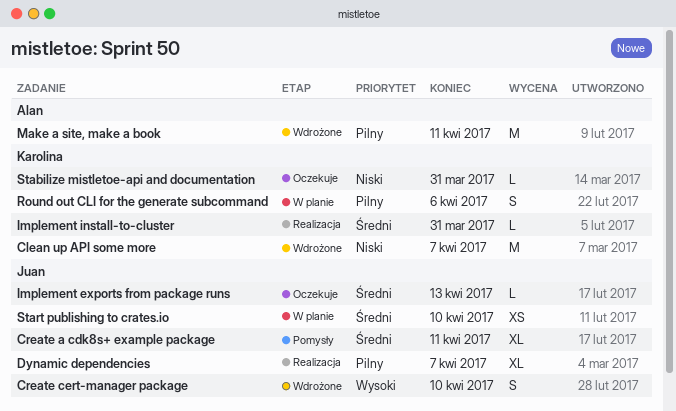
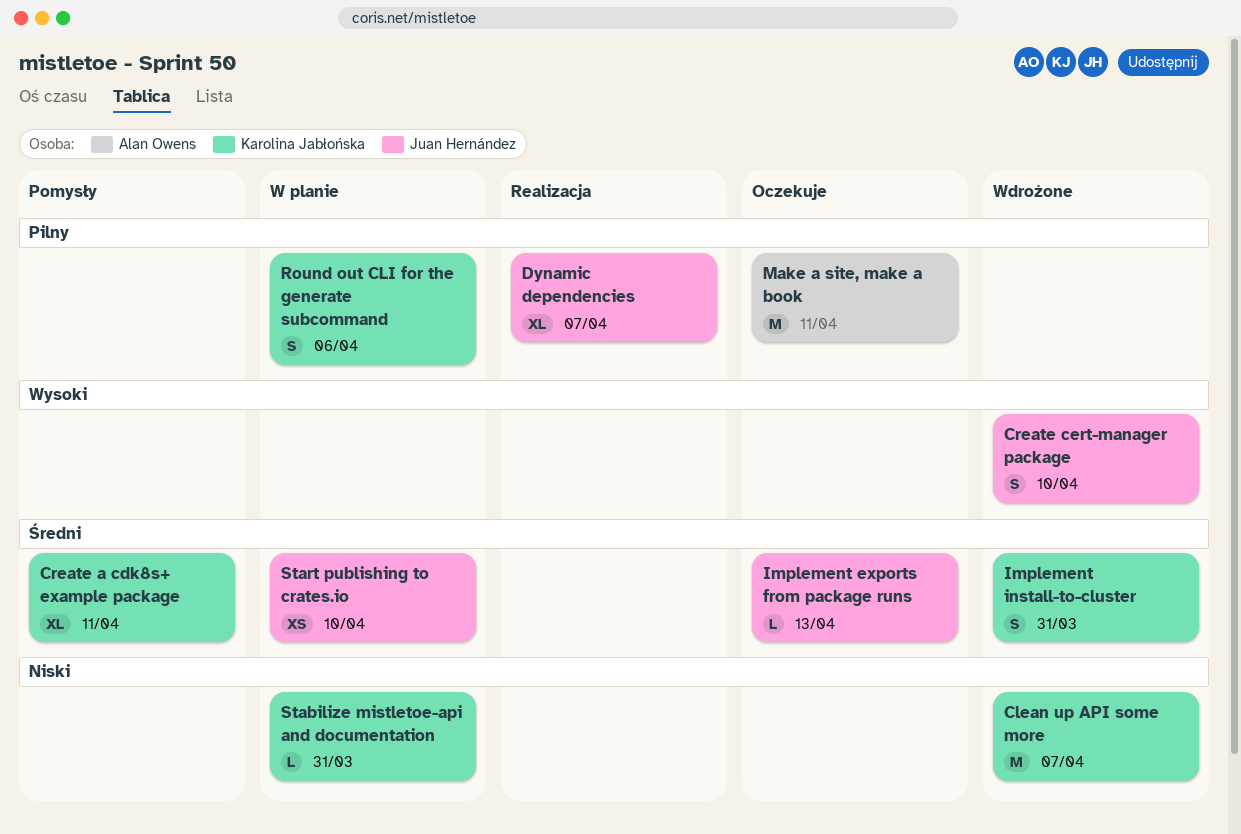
Create a cdk8s+ example package, owner: Juan Hernández -> Karolina Jabłońska
Implement install-to-cluster, status: Realizacja -> Wdrożone
Implement install-to-cluster, estimate: L -> S
Make a site, make a book, status: Wdrożone -> Oczekuje
Stabilize mistletoe-api and documentation, status: Oczekuje -> W planie

